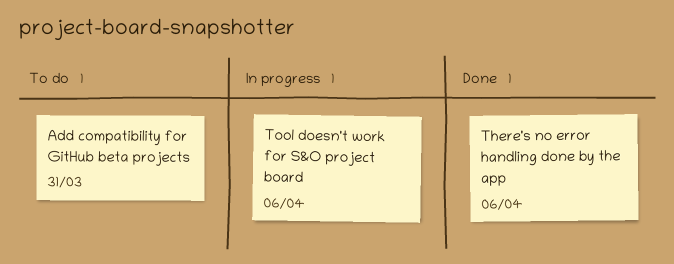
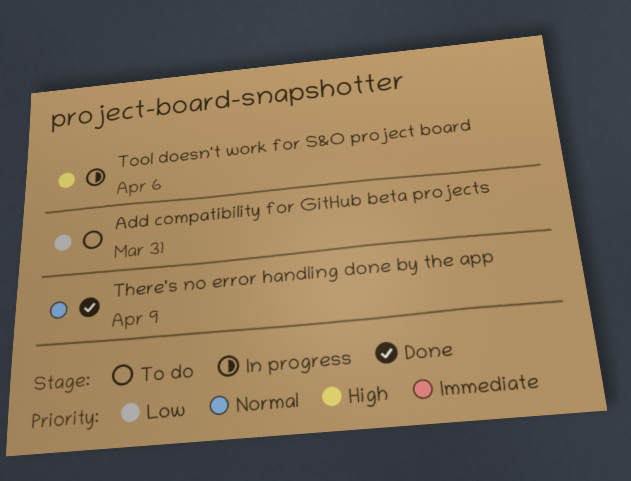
There's no error handling done by the app, due: Apr 6 -> Apr 9

